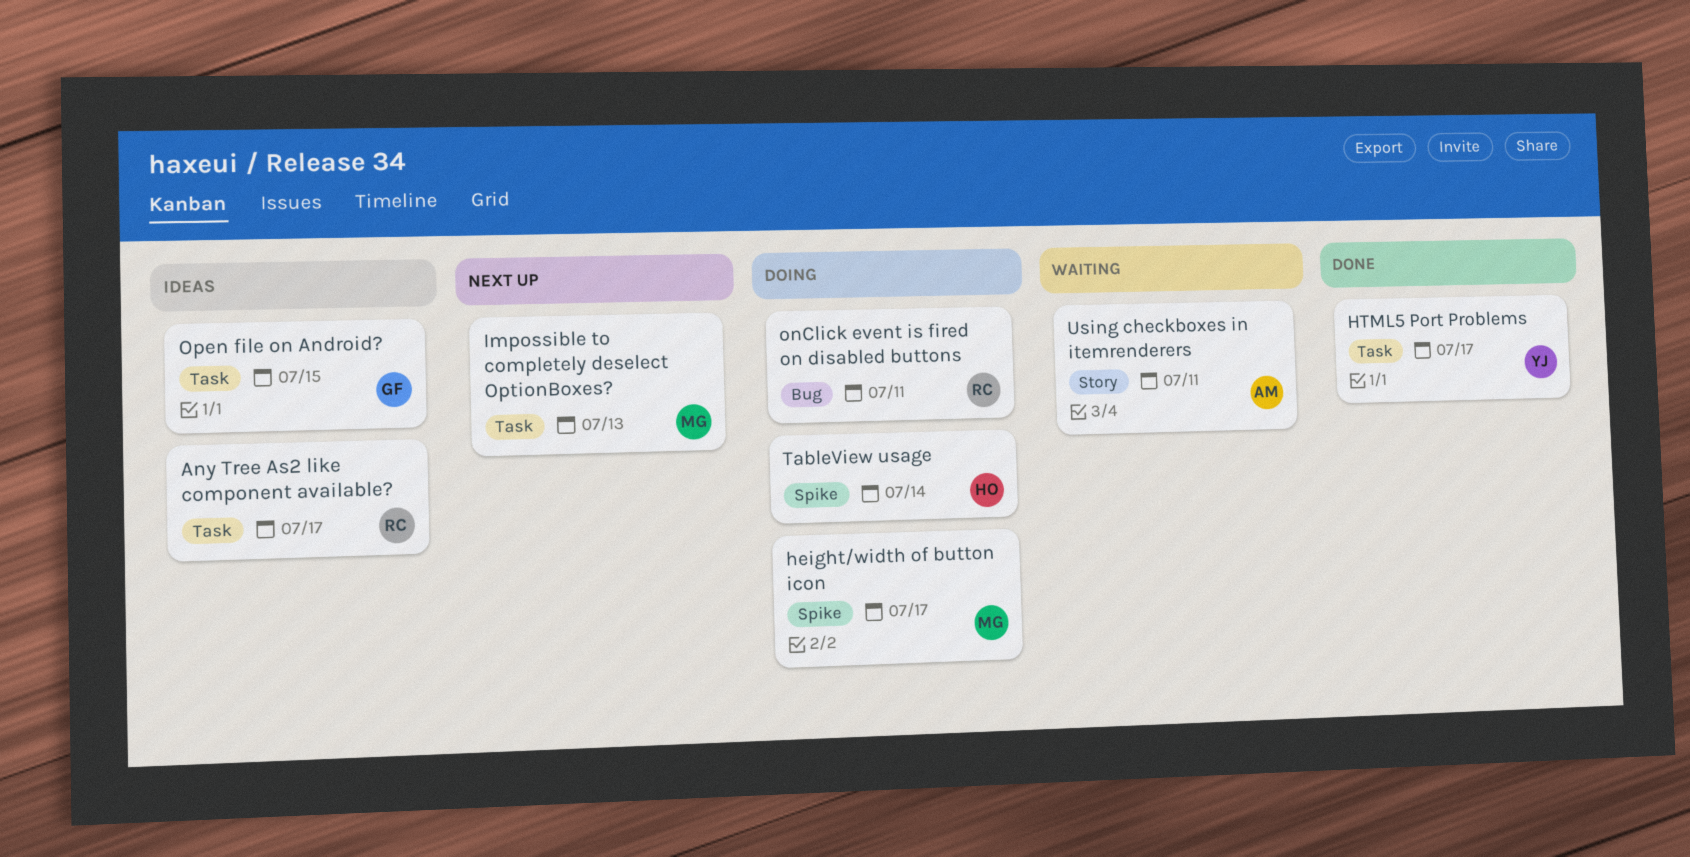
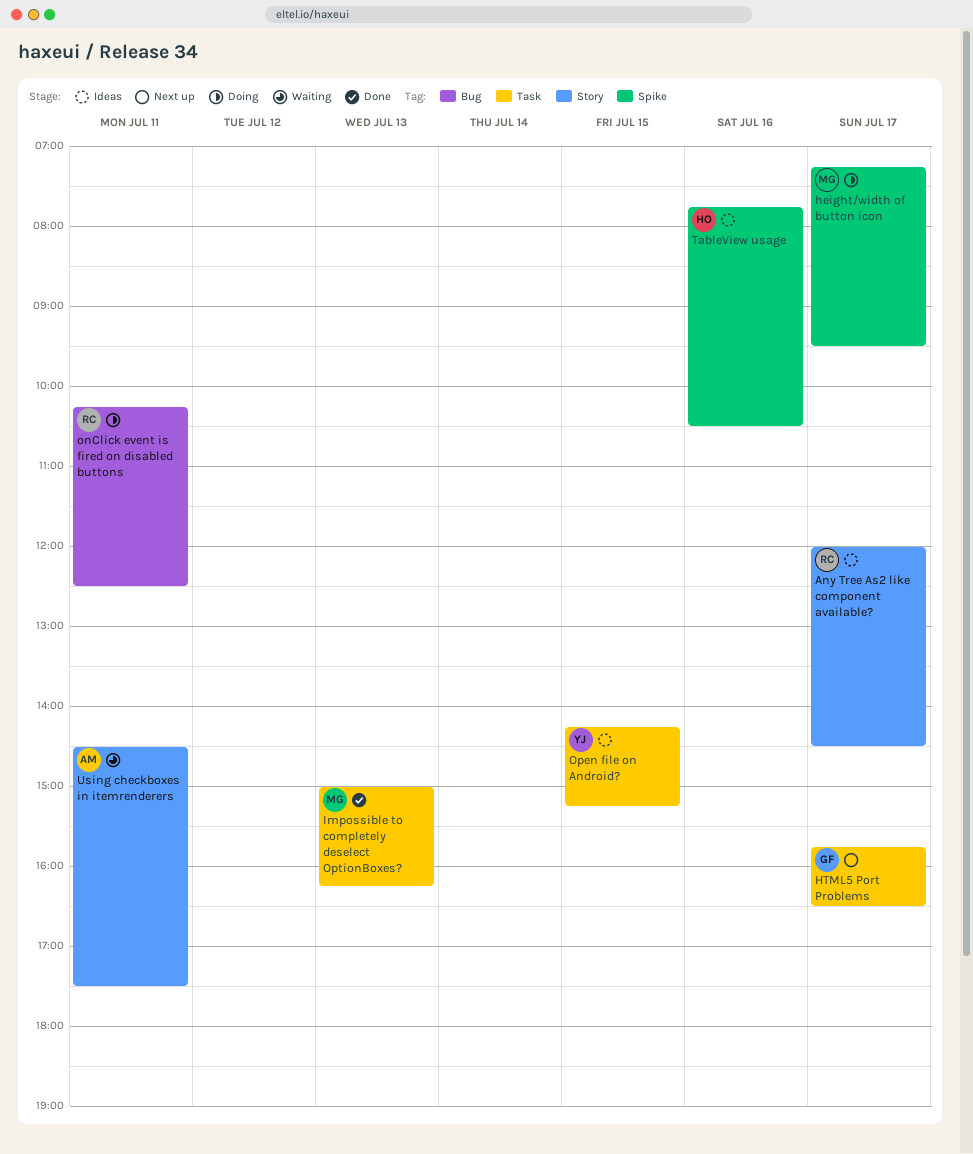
Any Tree As2 like component available?, label: Task -> Story
HTML5 Port Problems, status: Done -> Next up
HTML5 Port Problems, owner: YJ -> GF
Impossible to completely deselect OptionBoxes?, status: Next up -> Done
Open file on Android?, owner: GF -> YJ
TableView usage, status: Doing -> Ideas
TableView usage, day: Jul 14 -> Jul 16

